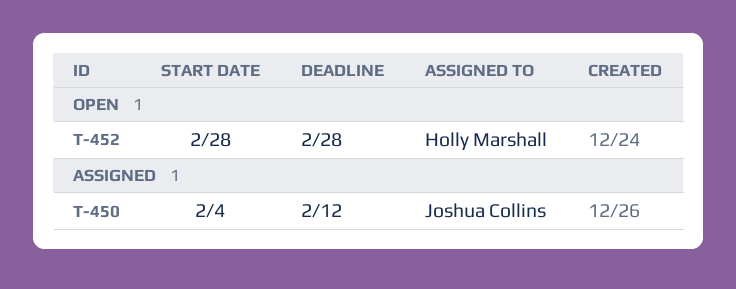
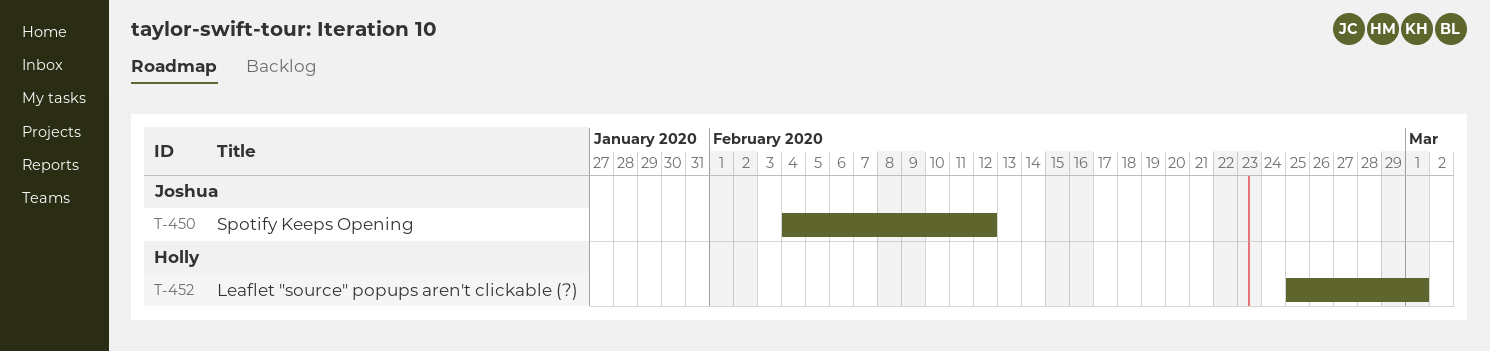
T-452, start: Feb 28 -> Feb 25
T-452, due: Feb 28 -> Mar 1

